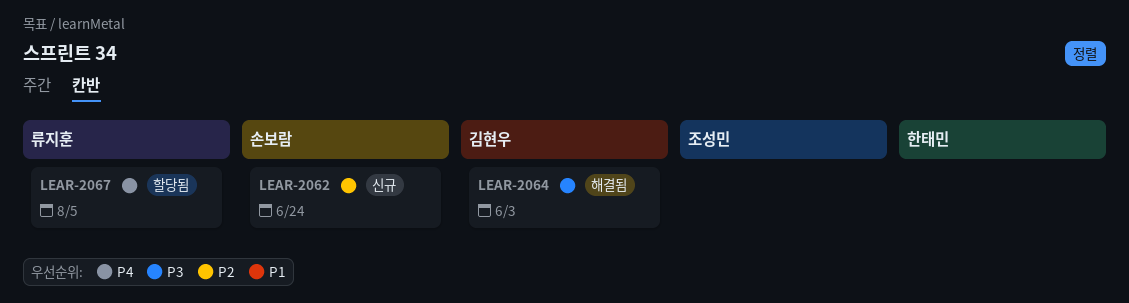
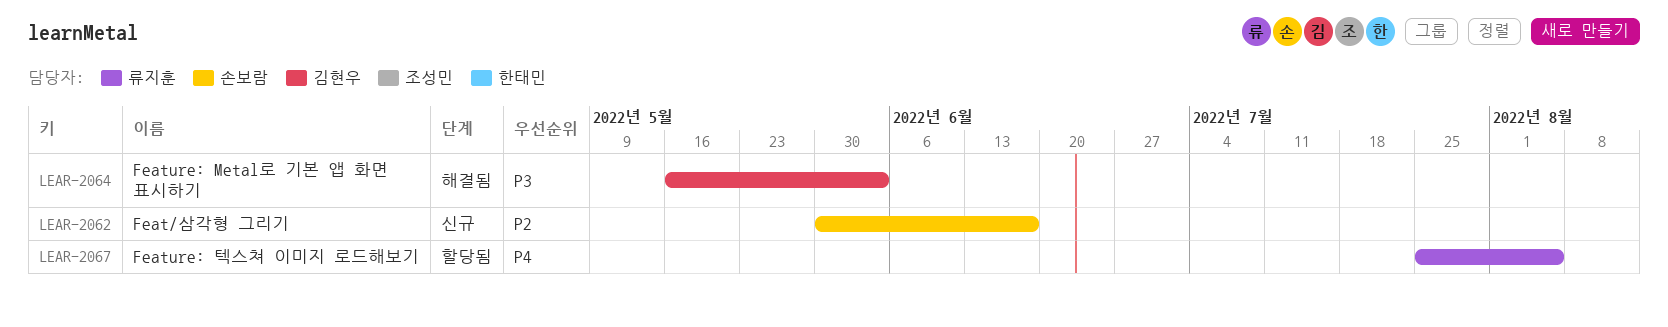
LEAR-2062, due: Jun 24 -> Jun 17

